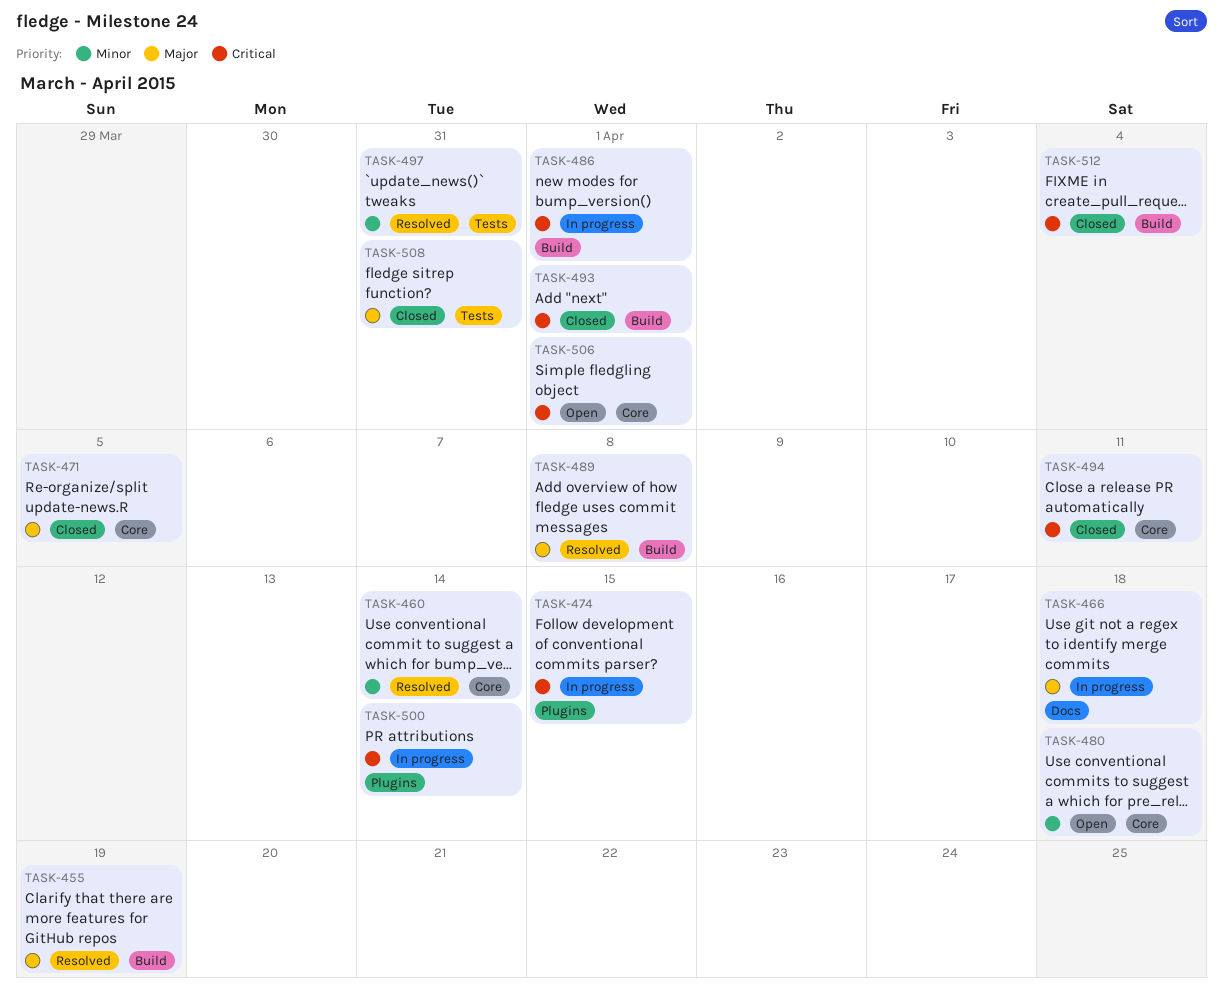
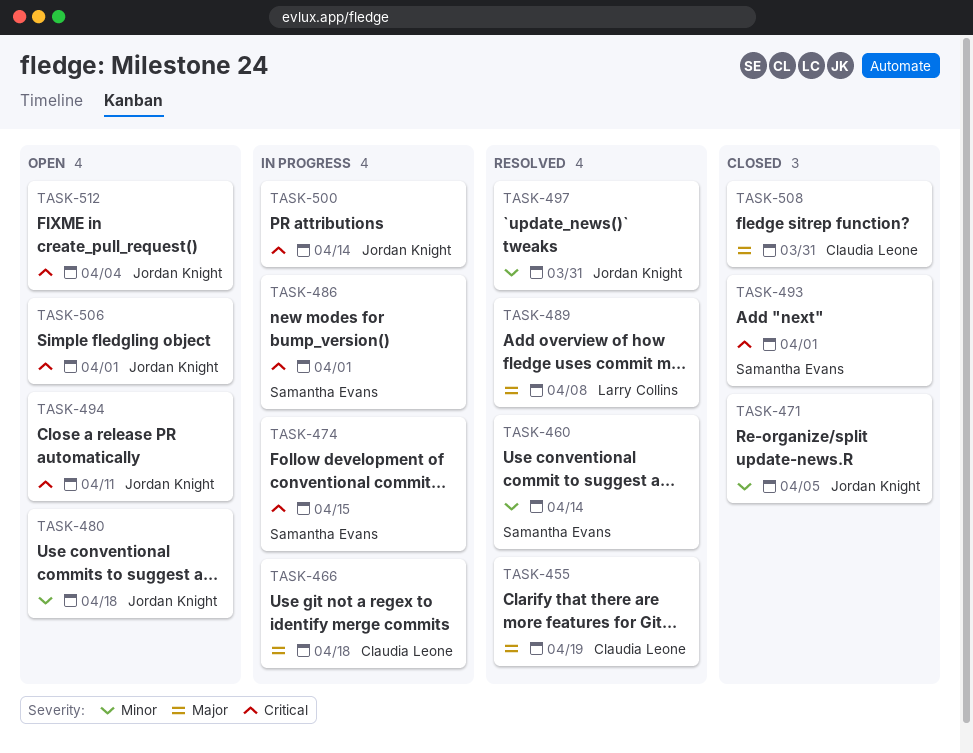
TASK-471, priority: Major -> Minor
TASK-494, status: Closed -> Open
TASK-512, status: Closed -> Open

